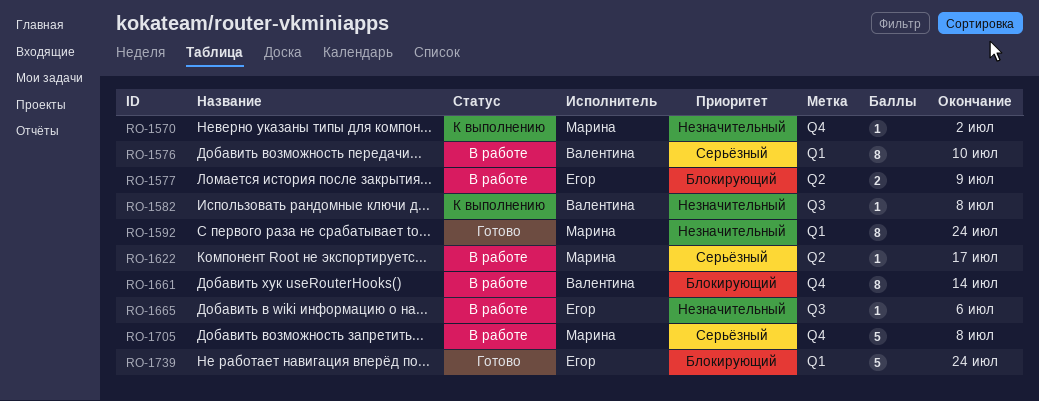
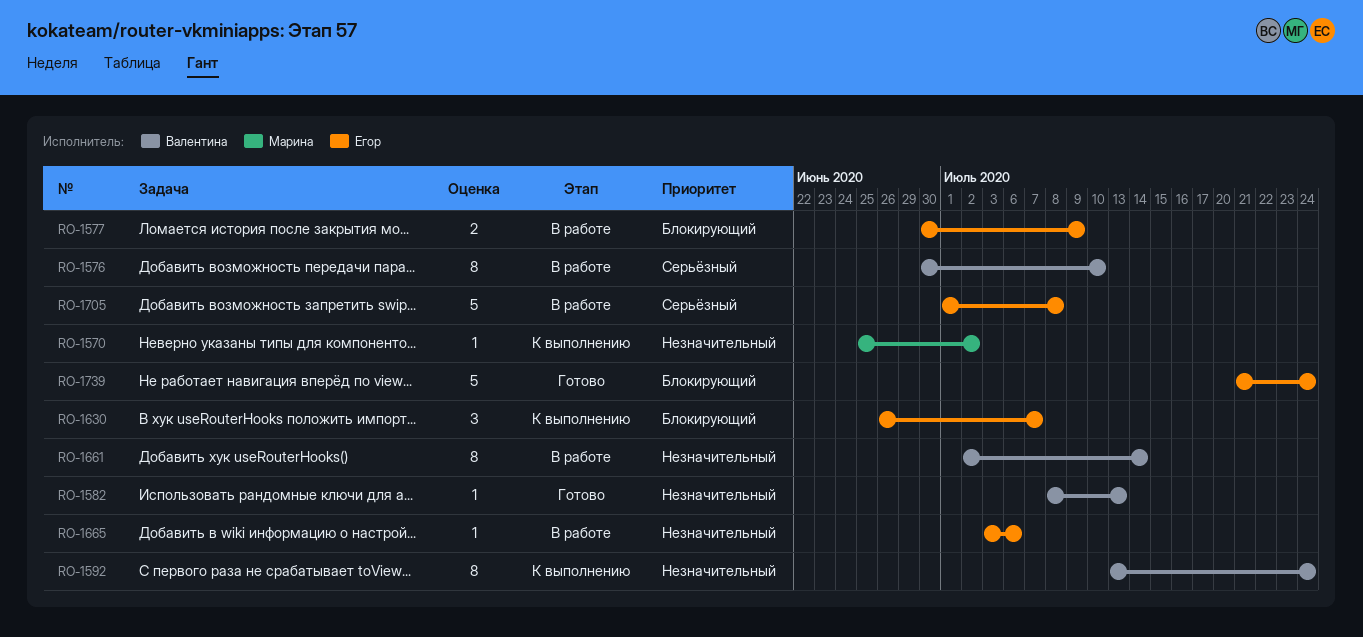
RO-1582, status: К выполнению -> Готово
RO-1582, due: Jul 8 -> Jul 13
RO-1592, status: Готово -> К выполнению
RO-1592, owner: Марина -> Валентина
RO-1622: present -> none
RO-1630: none -> present
RO-1661, priority: Блокирующий -> Незначительный
RO-1705, owner: Марина -> Егор

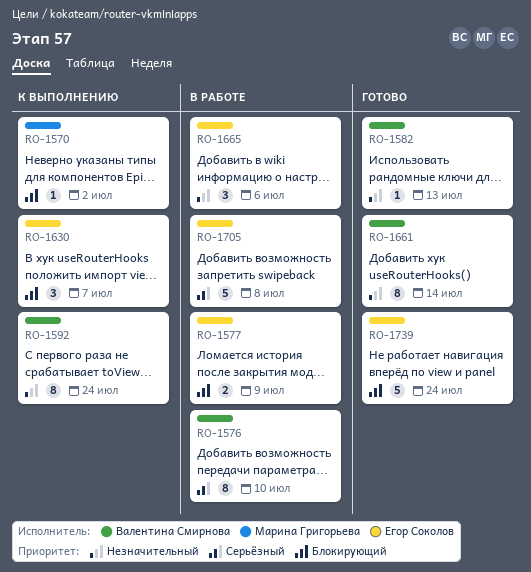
RO-1570, priority: Незначительный -> Блокирующий
RO-1661, status: В работе -> Готово
RO-1665, estimate: 1 -> 3

